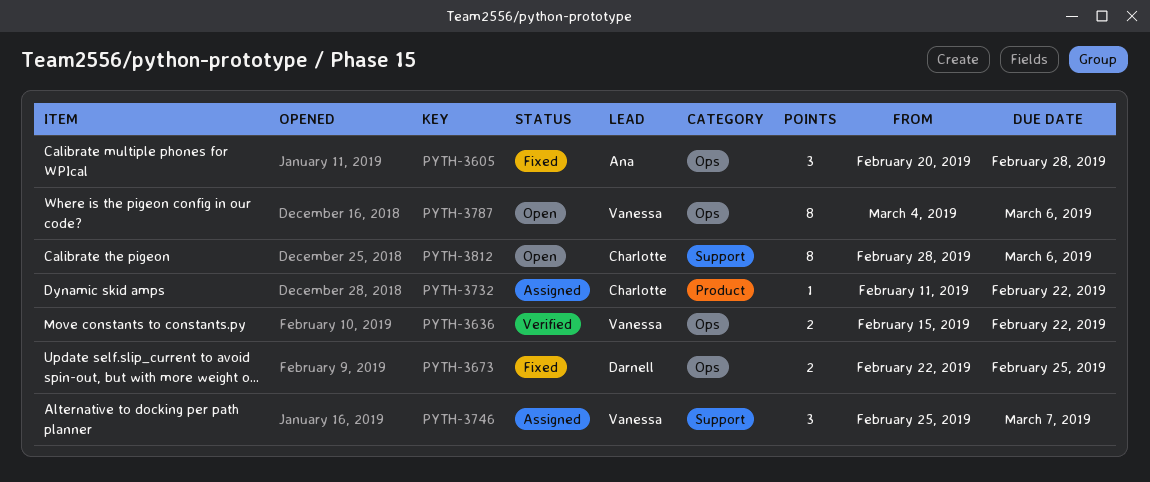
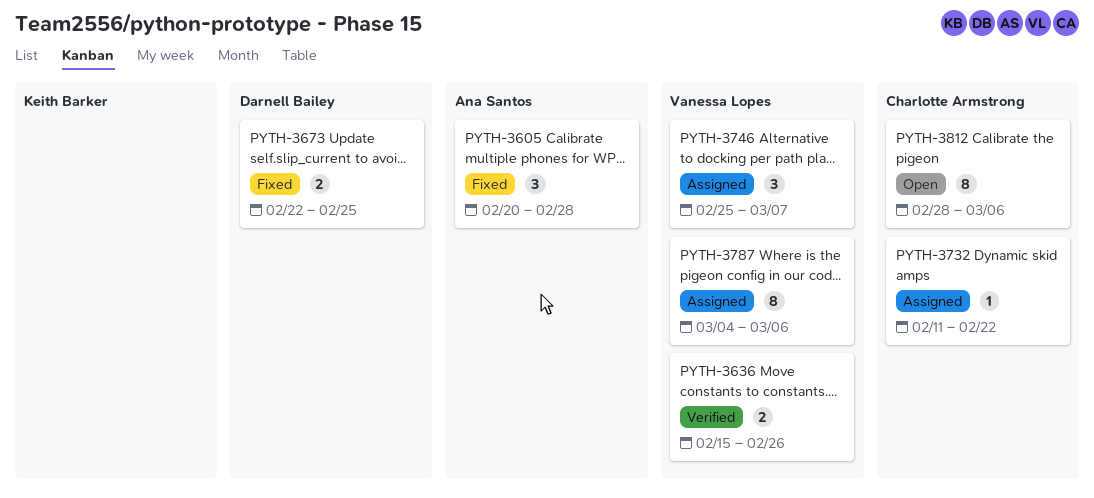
PYTH-3636, due: Feb 22 -> Feb 26
PYTH-3787, status: Open -> Assigned

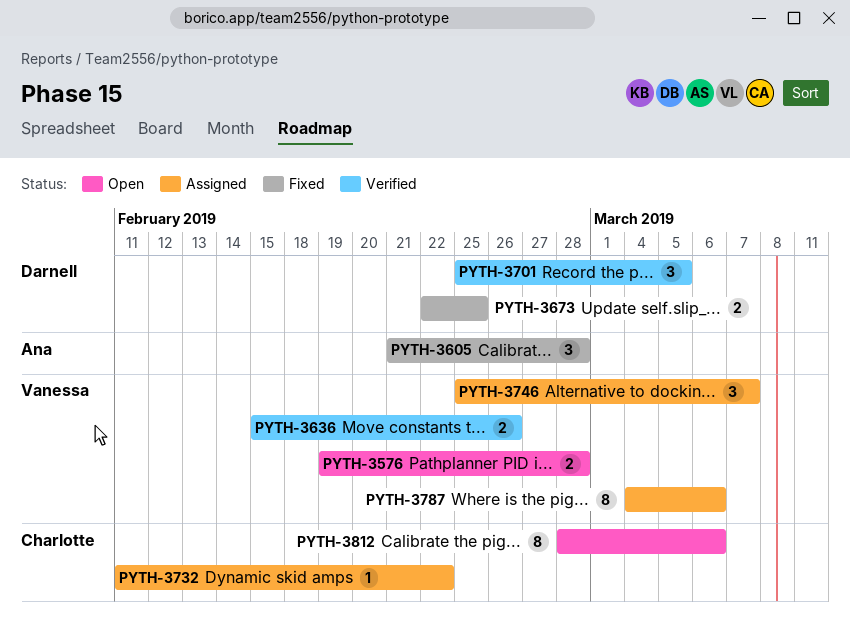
PYTH-3576: none -> present
PYTH-3605, start: Feb 20 -> Feb 21
PYTH-3701: none -> present

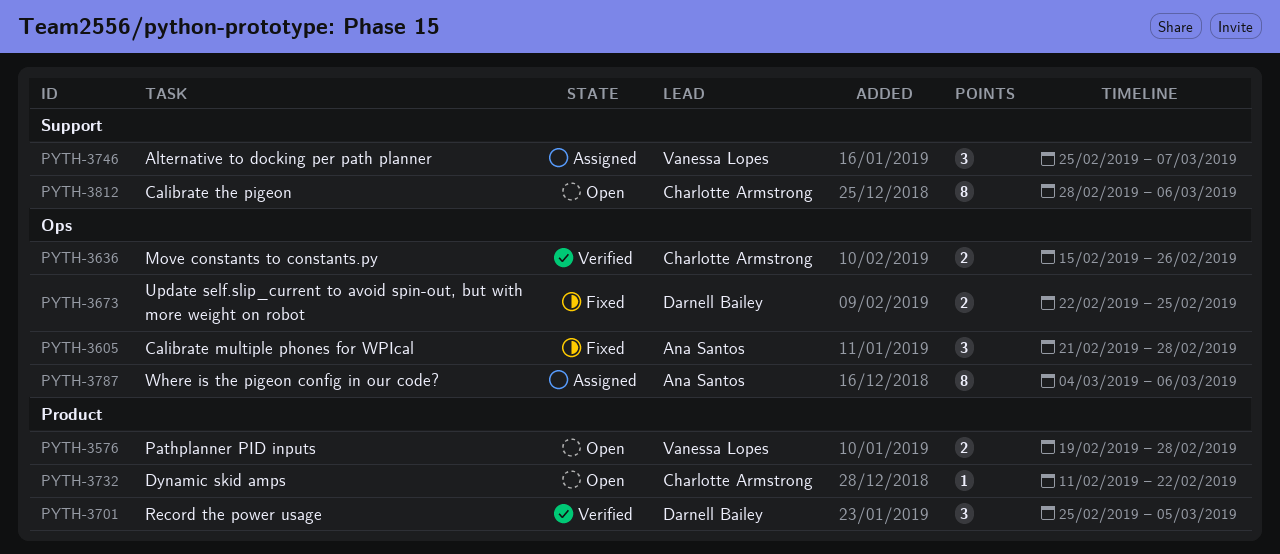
PYTH-3636, owner: Vanessa Lopes -> Charlotte Armstrong
PYTH-3732, status: Assigned -> Open
PYTH-3787, owner: Vanessa Lopes -> Ana Santos

